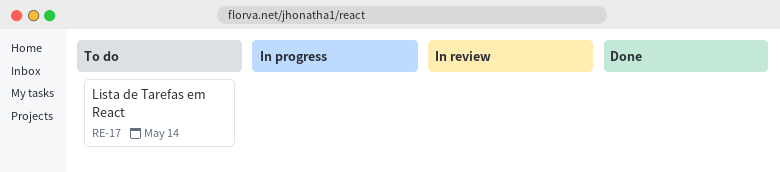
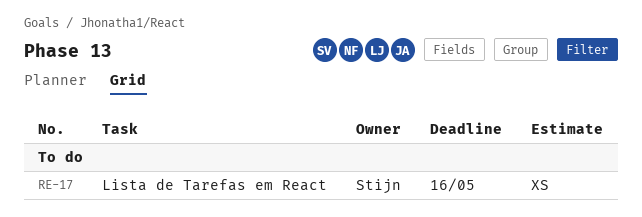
RE-17, due: May 14 -> May 16

